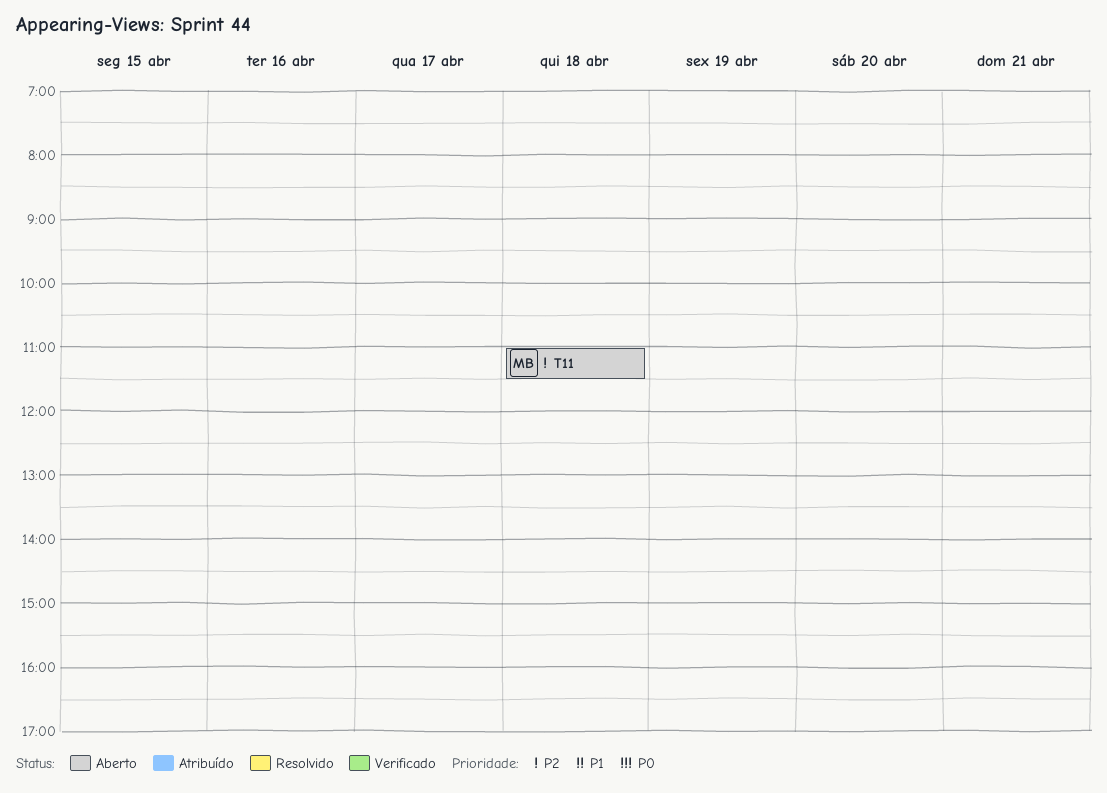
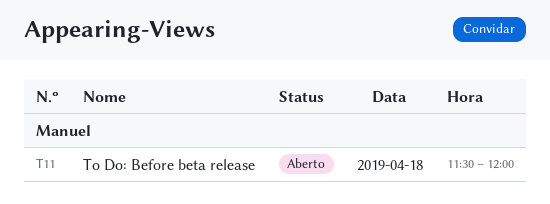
T11, begins: 11:00 -> 11:30
T11, ends: 11:30 -> 12:00

